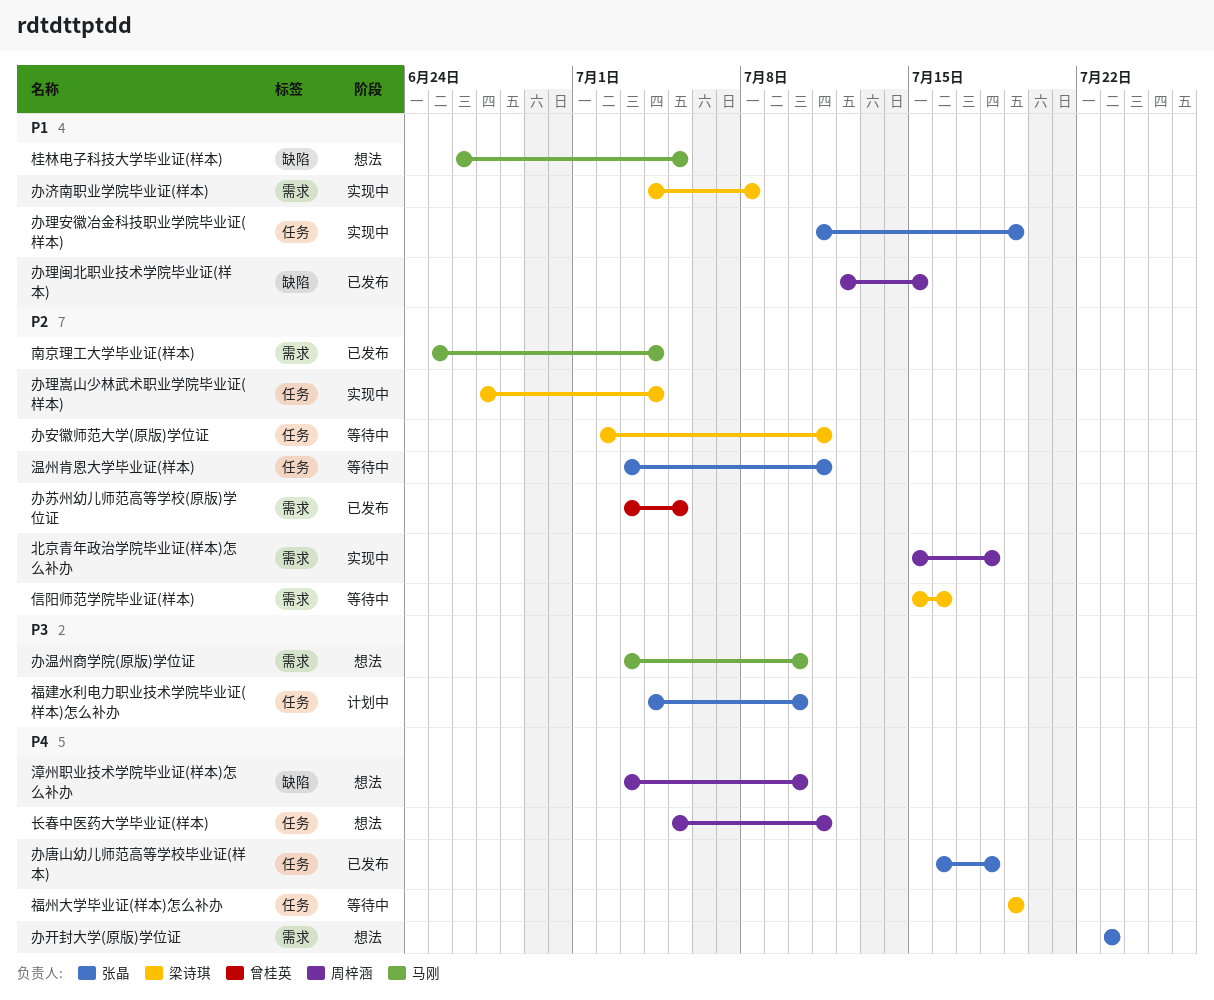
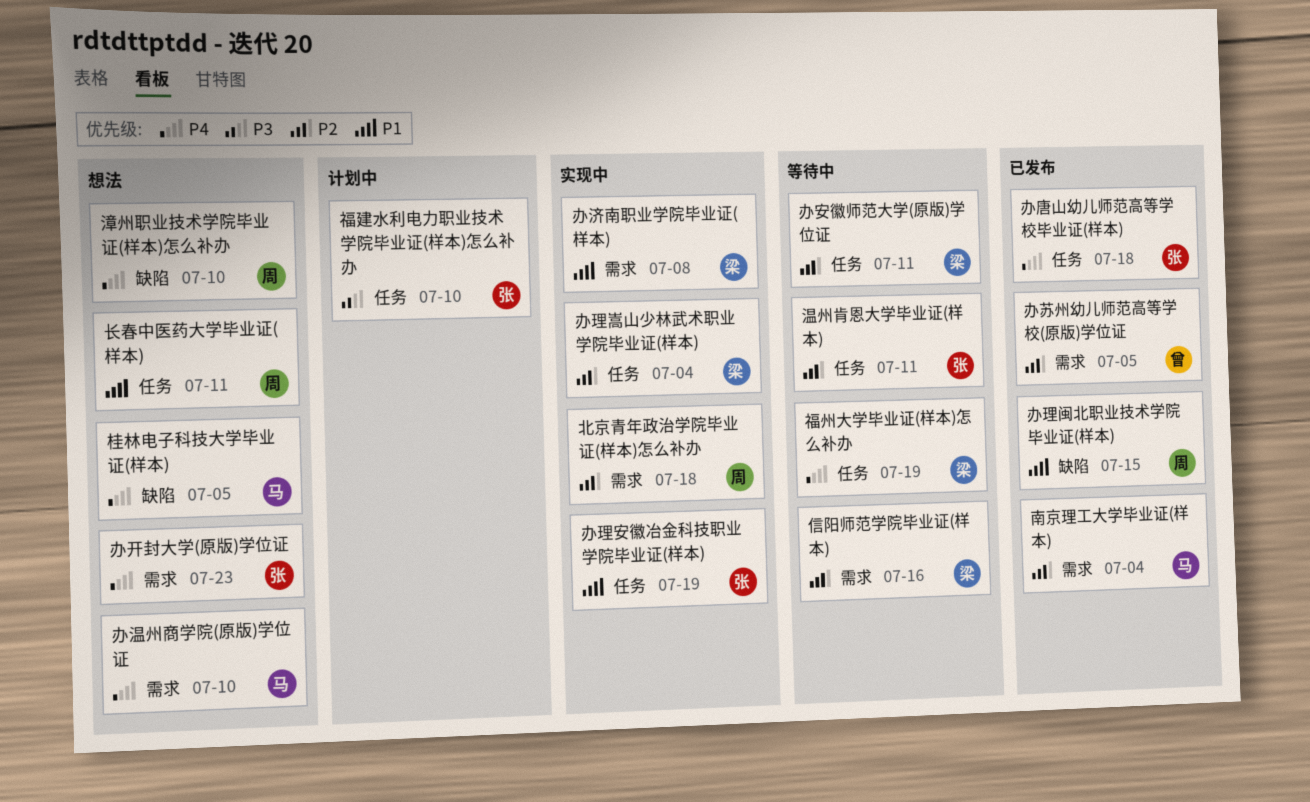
办温州商学院(原版)学位证, priority: P3 -> P4
桂林电子科技大学毕业证(样本), priority: P1 -> P4
长春中医药大学毕业证(样本), priority: P4 -> P1

